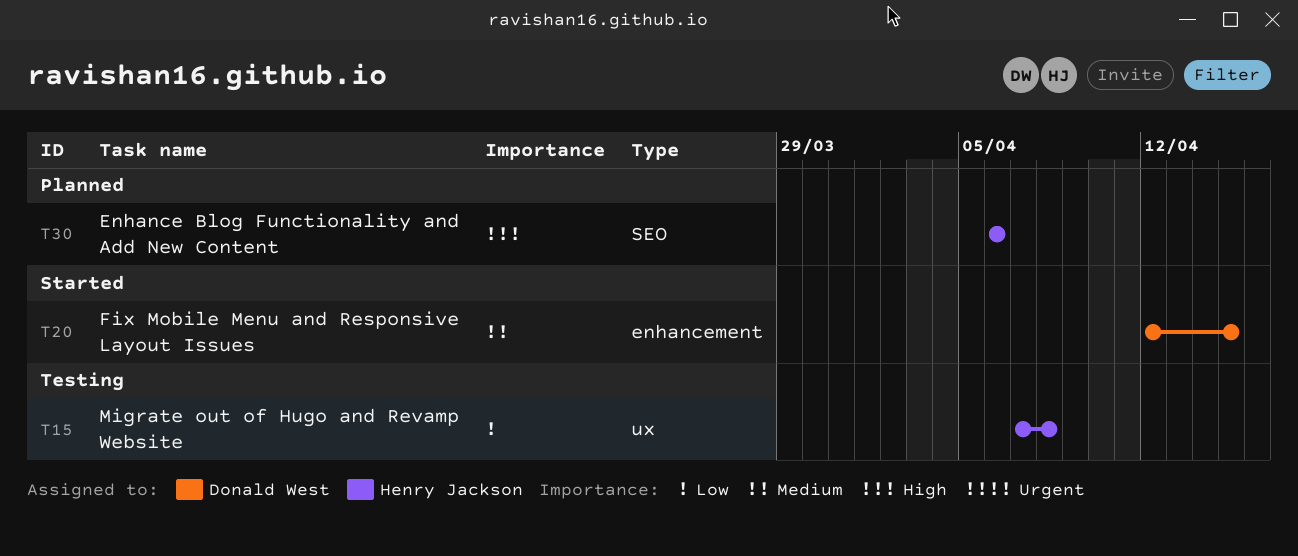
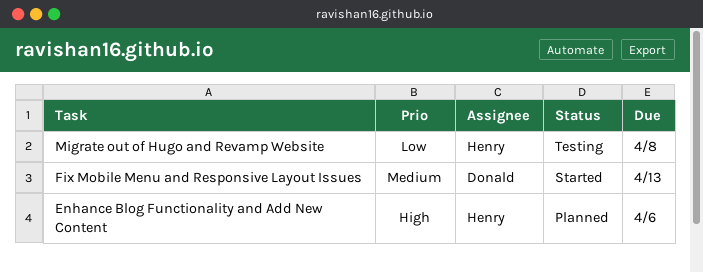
Fix Mobile Menu and Responsive Layout Issues, due: Apr 15 -> Apr 13

